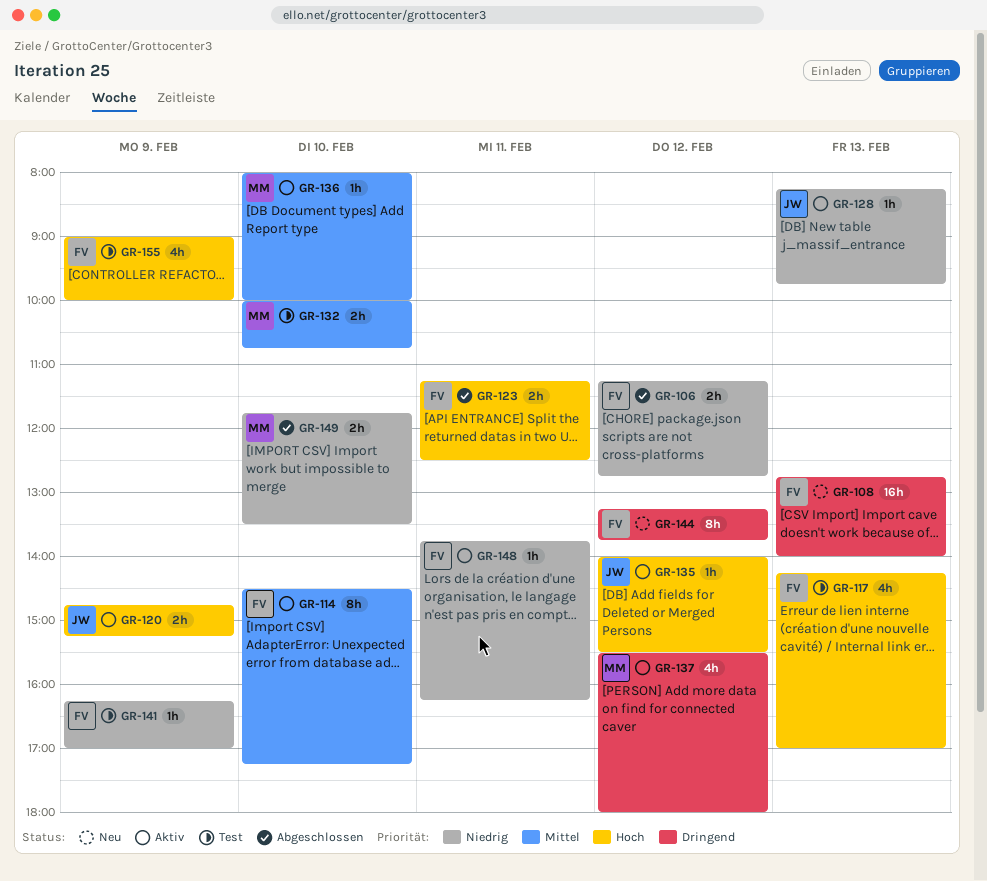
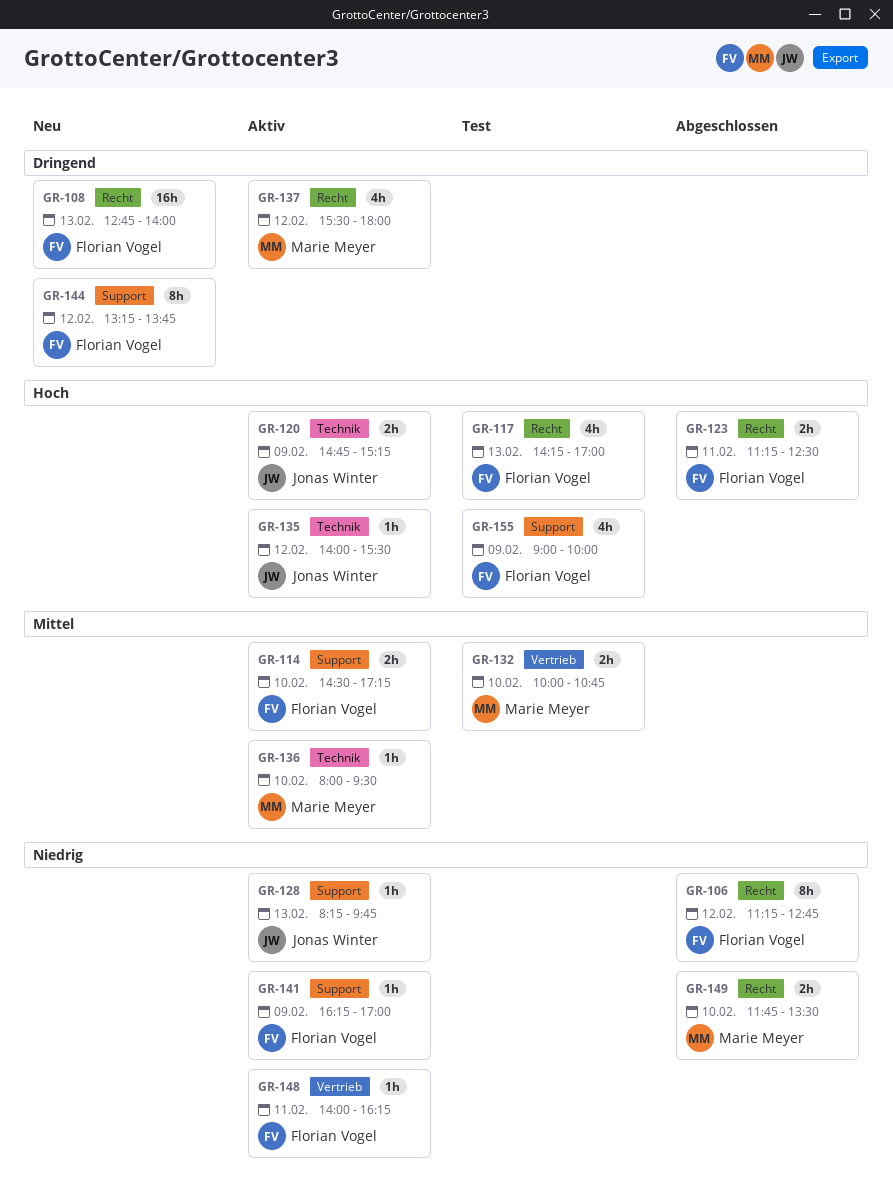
GR-106, estimate: 2h -> 8h
GR-114, estimate: 8h -> 2h
GR-136, ends: 10:00 -> 09:30
GR-141, status: Test -> Aktiv
GR-148, begins: 13:45 -> 14:00

